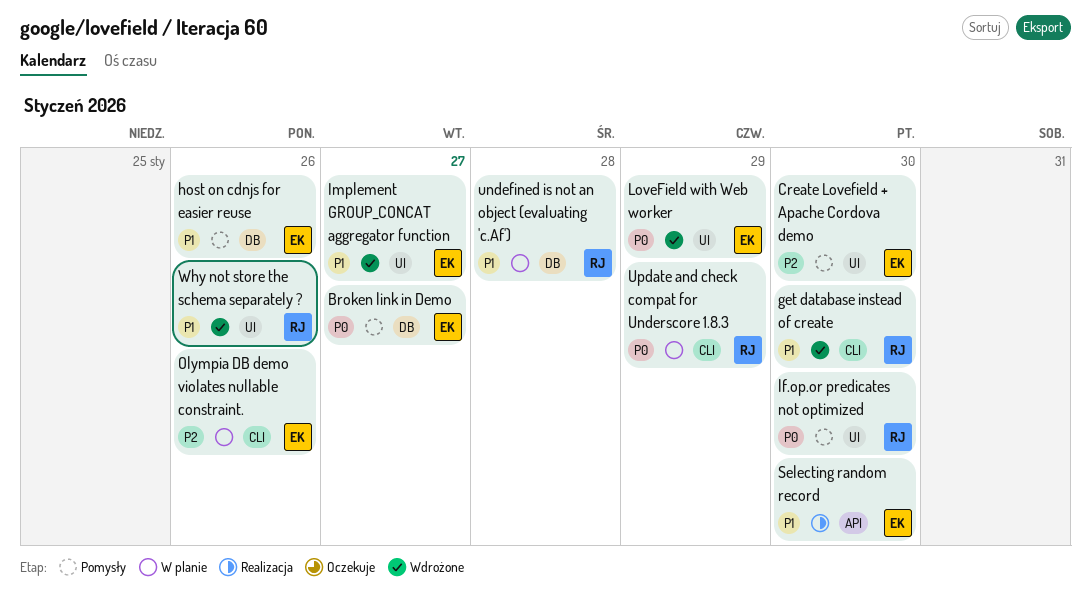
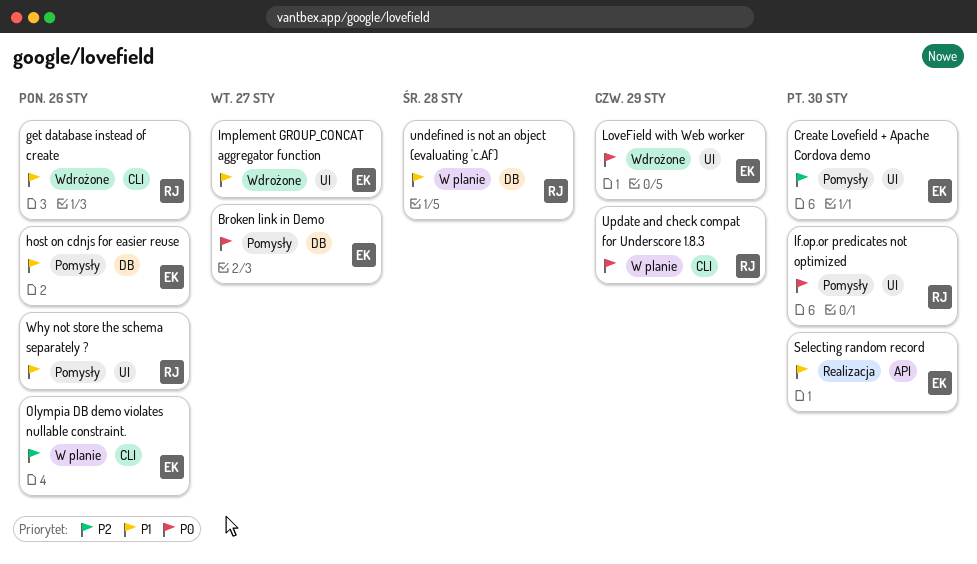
get database instead of create, due: Jan 30 -> Jan 26
Why not store the schema separately ?, status: Wdrożone -> Pomysły

